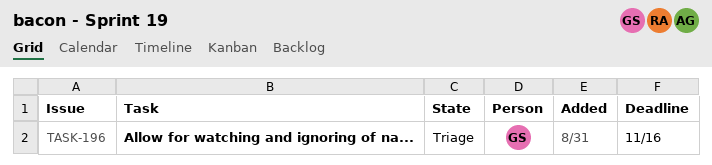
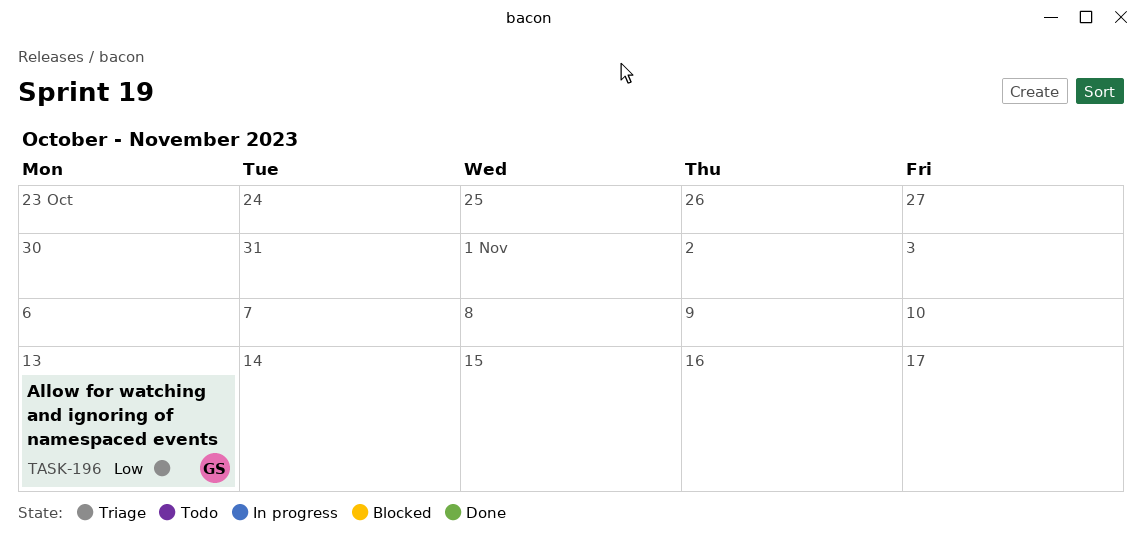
TASK-196, due: Nov 16 -> Nov 13

